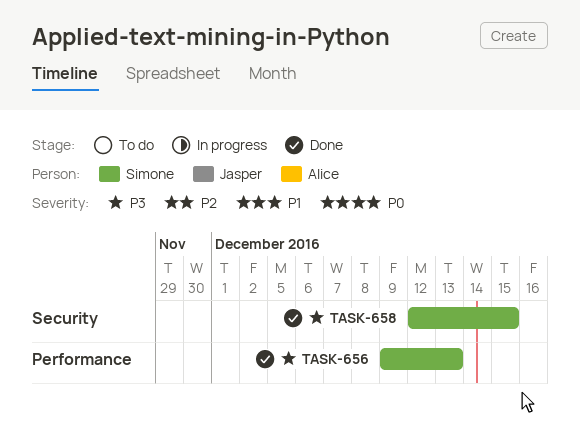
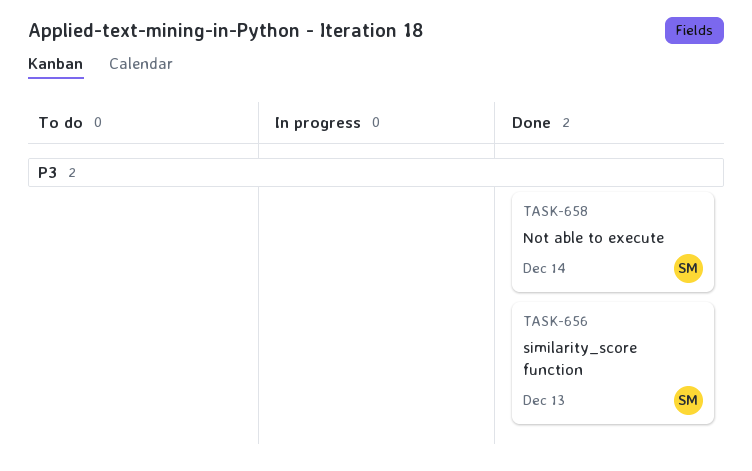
TASK-658, due: Dec 15 -> Dec 14

